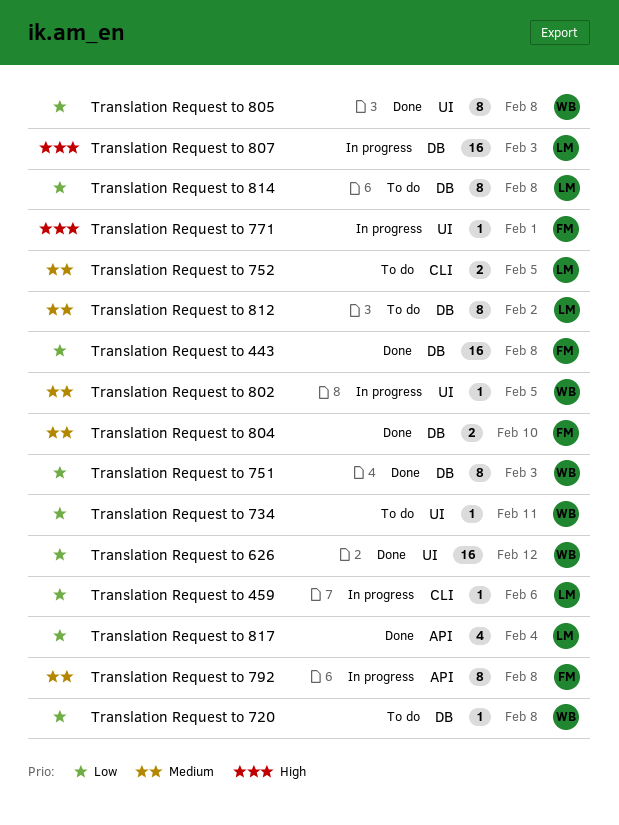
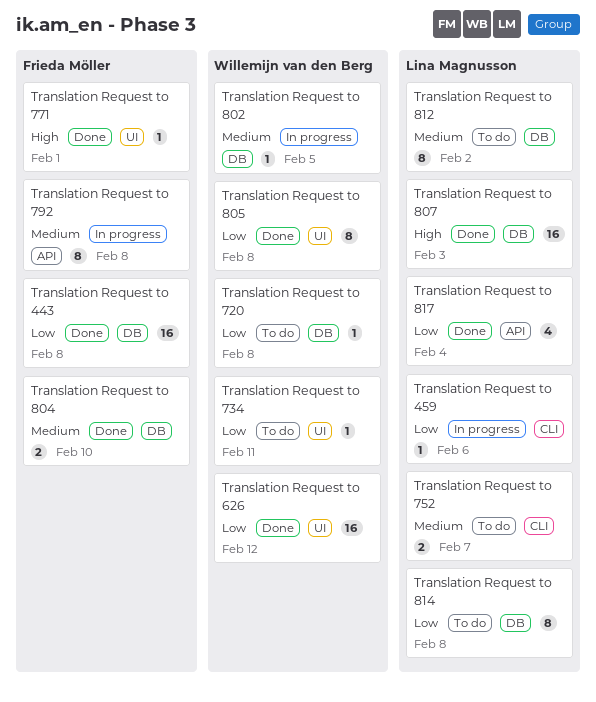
Translation Request to 751: present -> none
Translation Request to 752, due: Feb 5 -> Feb 7
Translation Request to 771, status: In progress -> Done
Translation Request to 802, label: UI -> DB
Translation Request to 807, status: In progress -> Done

